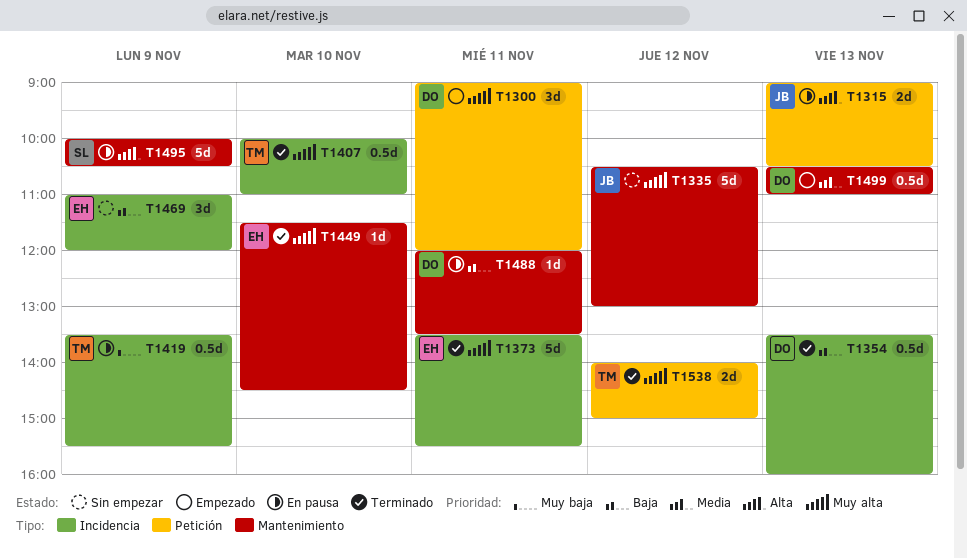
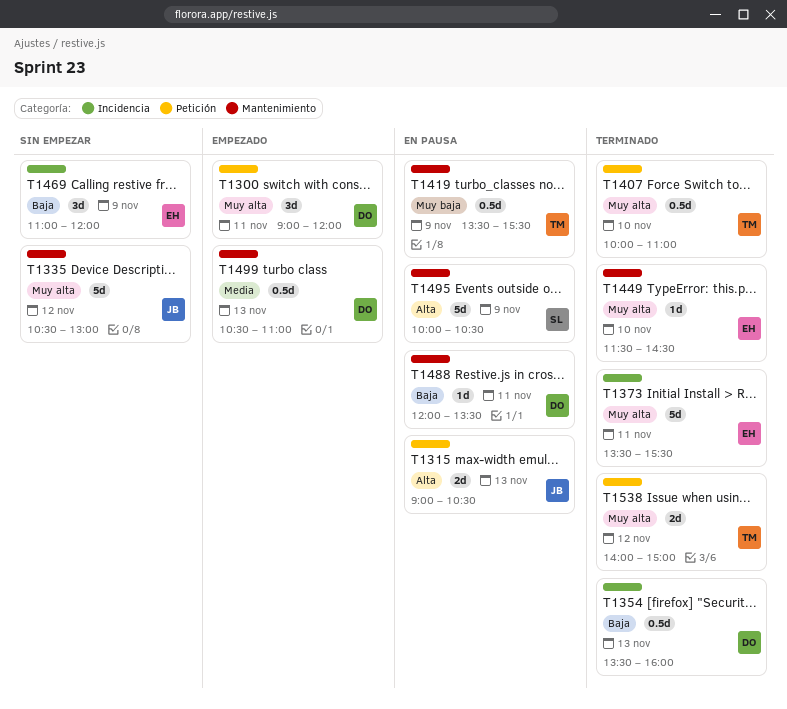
T1407, label: Incidencia -> Petición
T1419, label: Incidencia -> Mantenimiento

